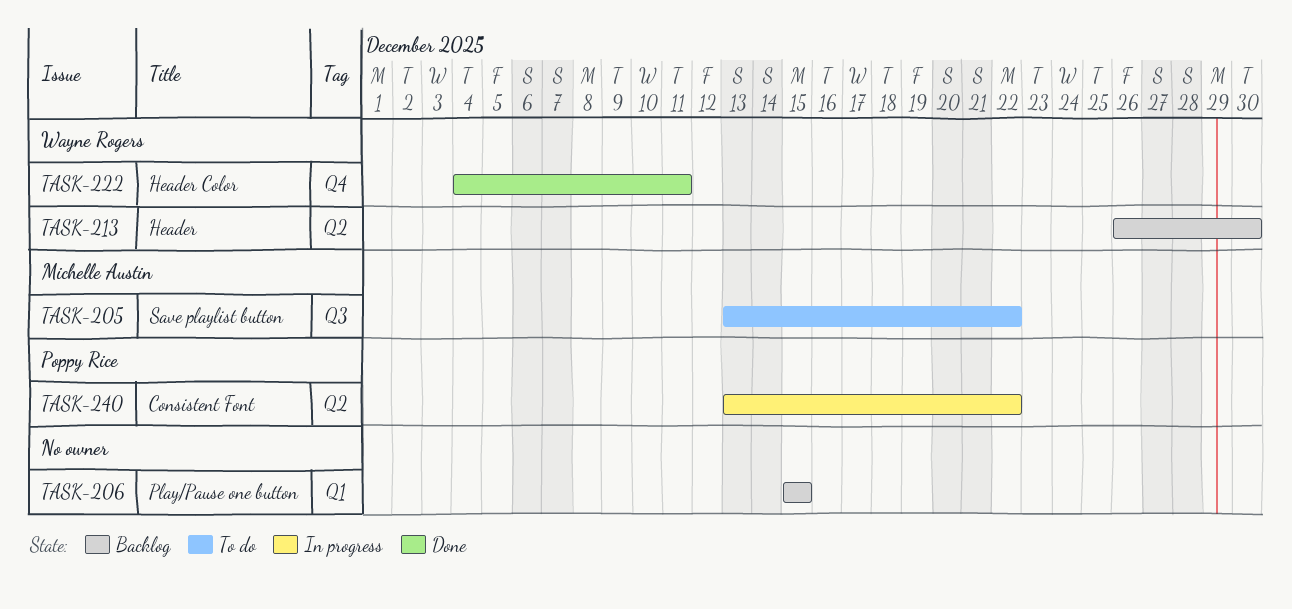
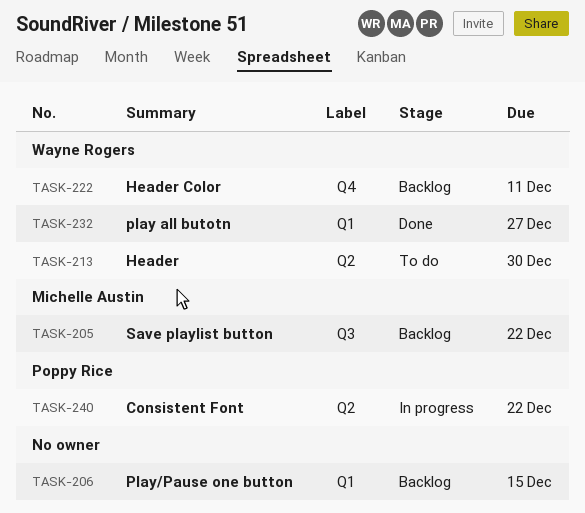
TASK-205, status: To do -> Backlog
TASK-213, status: Backlog -> To do
TASK-222, status: Done -> Backlog
TASK-232: none -> present

